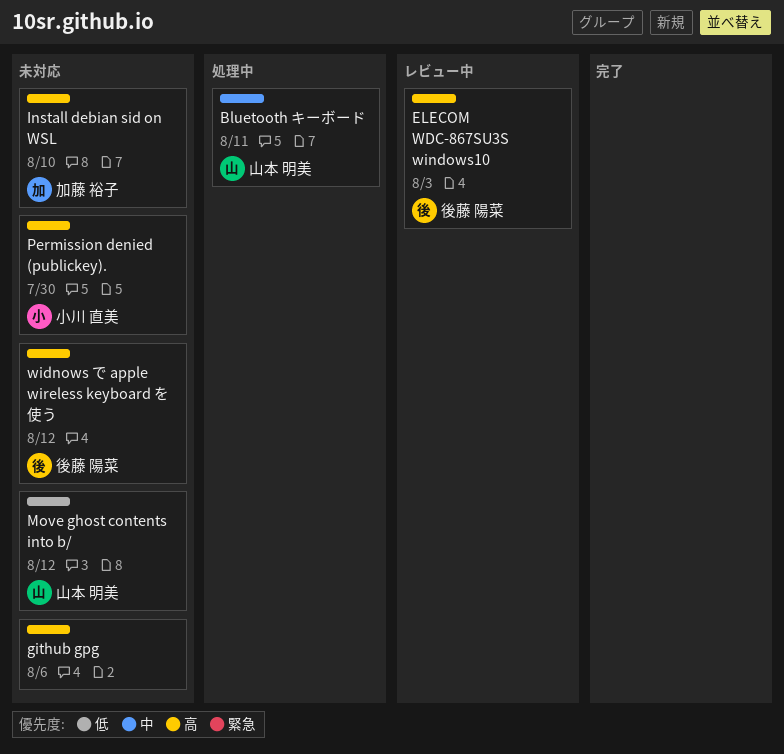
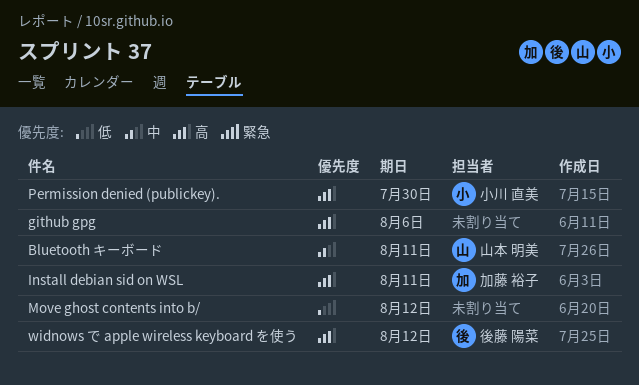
ELECOM WDC-867SU3S windows10: present -> none
Install debian sid on WSL, due: Aug 10 -> Aug 11
Move ghost contents into b/, owner: 山本 明美 -> none

